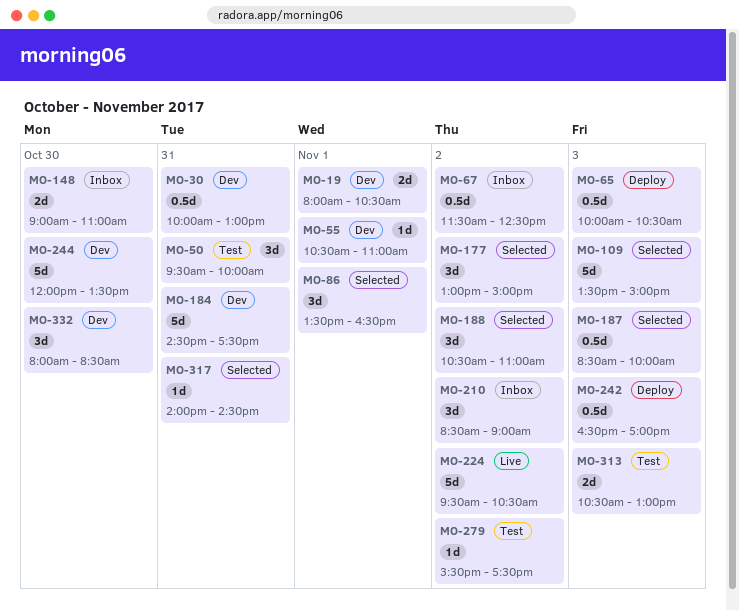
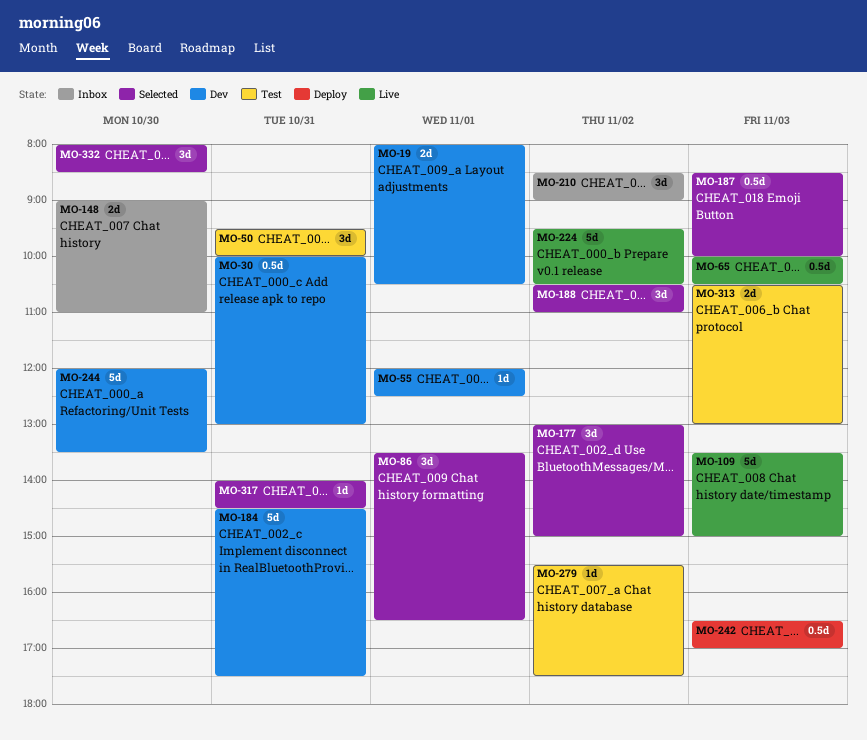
MO-55, begins: 10:30 -> 12:00
MO-55, ends: 11:00 -> 12:30
MO-65, status: Deploy -> Live
MO-67: present -> none
MO-109, status: Selected -> Live
MO-332, status: Dev -> Selected

